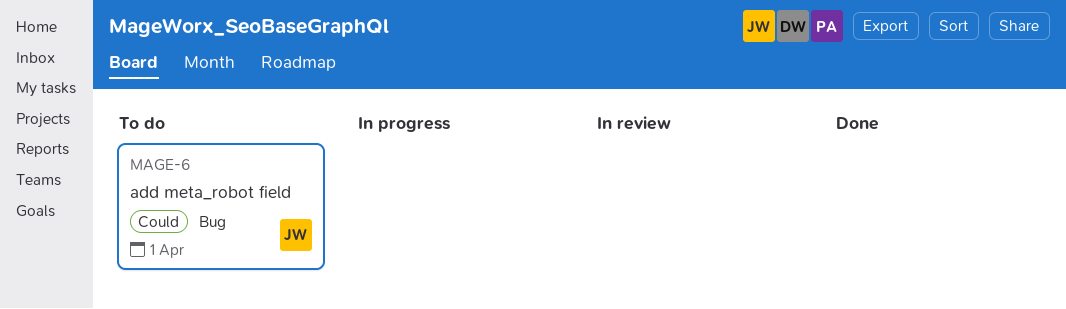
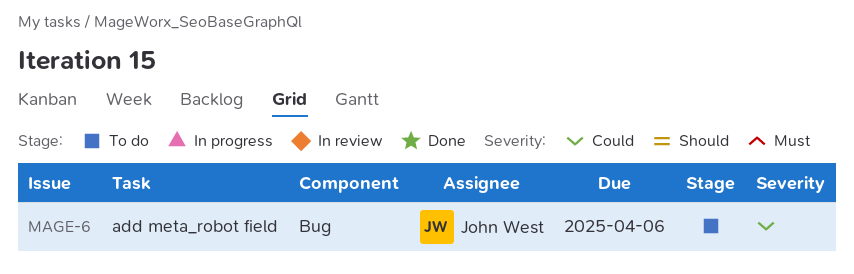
MAGE-6, due: Apr 1 -> Apr 6

